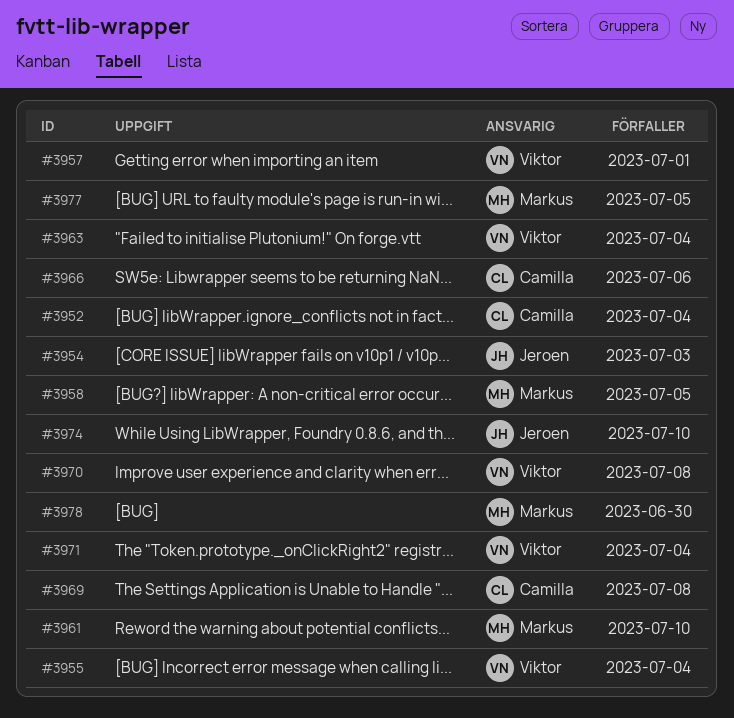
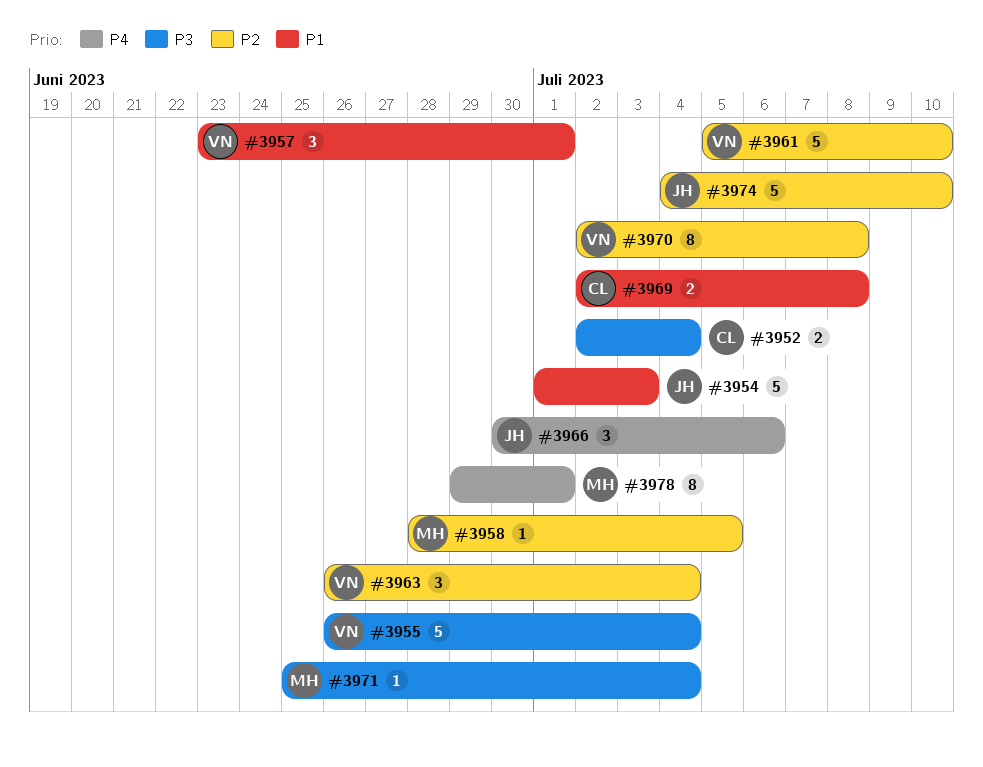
#3961, owner: Markus -> Viktor
#3966, owner: Camilla -> Jeroen
#3971, owner: Viktor -> Markus
#3977: present -> none
#3978, due: Jun 30 -> Jul 1

